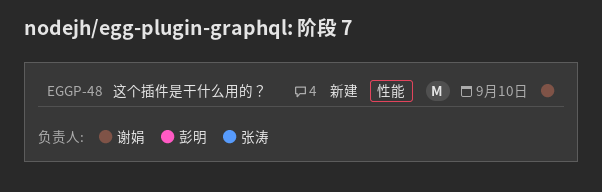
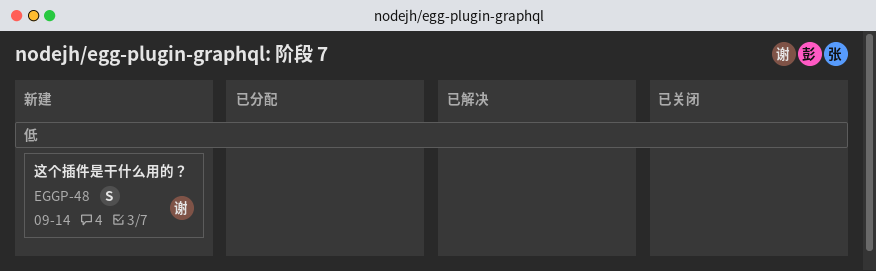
EGGP-48, estimate: M -> S
EGGP-48, due: Sep 10 -> Sep 14

